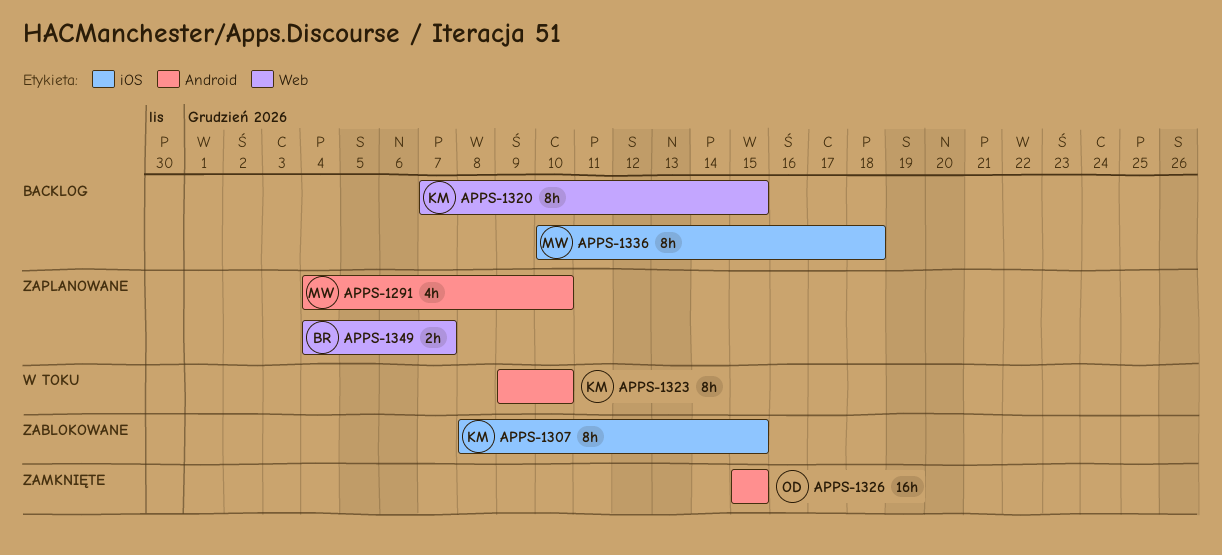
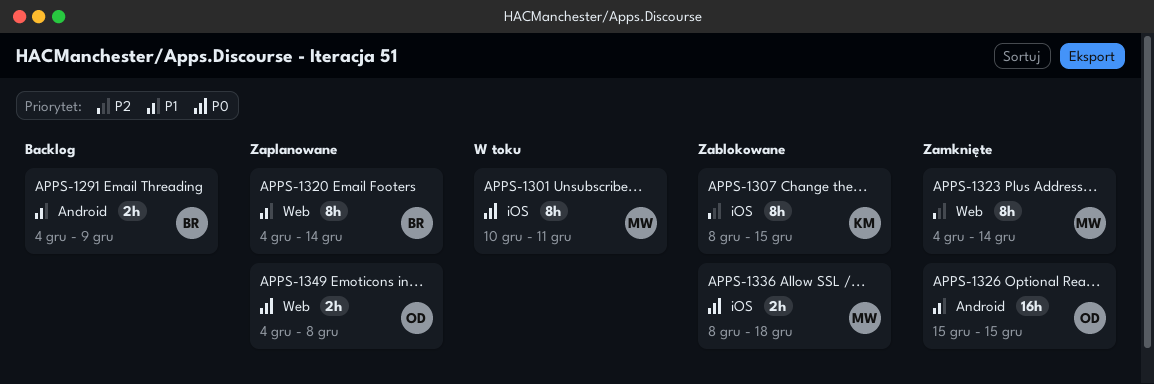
APPS-1291, status: Zaplanowane -> Backlog
APPS-1291, owner: MW -> BR
APPS-1291, estimate: 4h -> 2h
APPS-1291, due: Dec 10 -> Dec 9
APPS-1301: none -> present
APPS-1320, status: Backlog -> Zaplanowane
APPS-1320, owner: KM -> BR
APPS-1320, start: Dec 7 -> Dec 4
APPS-1320, due: Dec 15 -> Dec 14
APPS-1323, status: W toku -> Zamknięte
APPS-1323, owner: KM -> MW
APPS-1323, label: Android -> Web
APPS-1323, start: Dec 9 -> Dec 4
APPS-1323, due: Dec 10 -> Dec 14
APPS-1336, status: Backlog -> Zablokowane
APPS-1336, estimate: 8h -> 2h
APPS-1336, start: Dec 10 -> Dec 8
APPS-1349, owner: BR -> OD
APPS-1349, due: Dec 7 -> Dec 8

